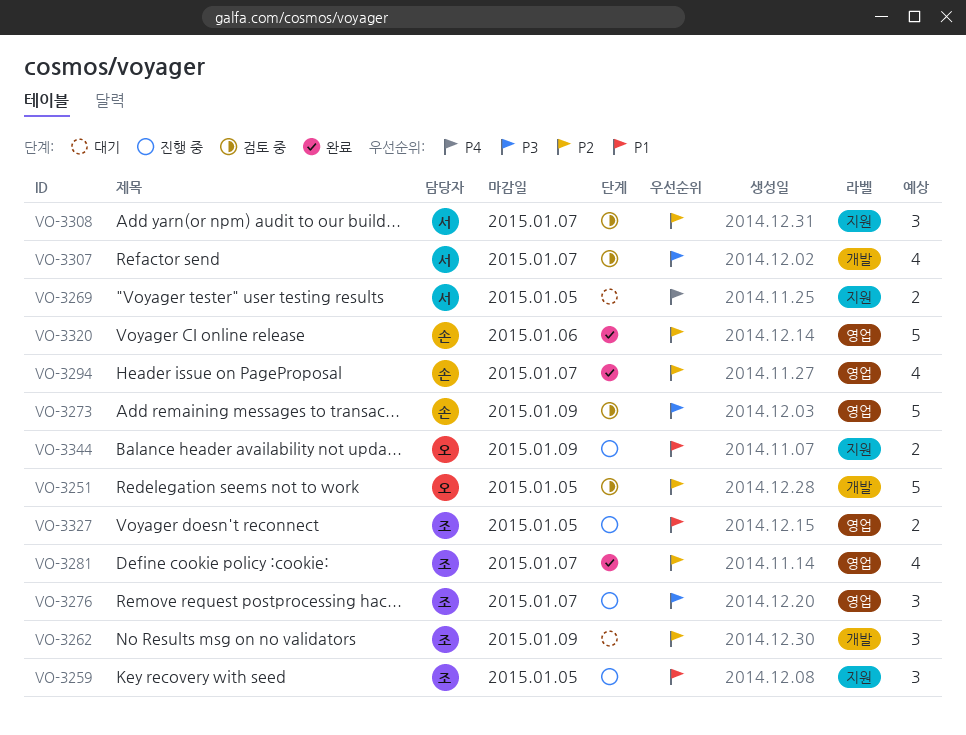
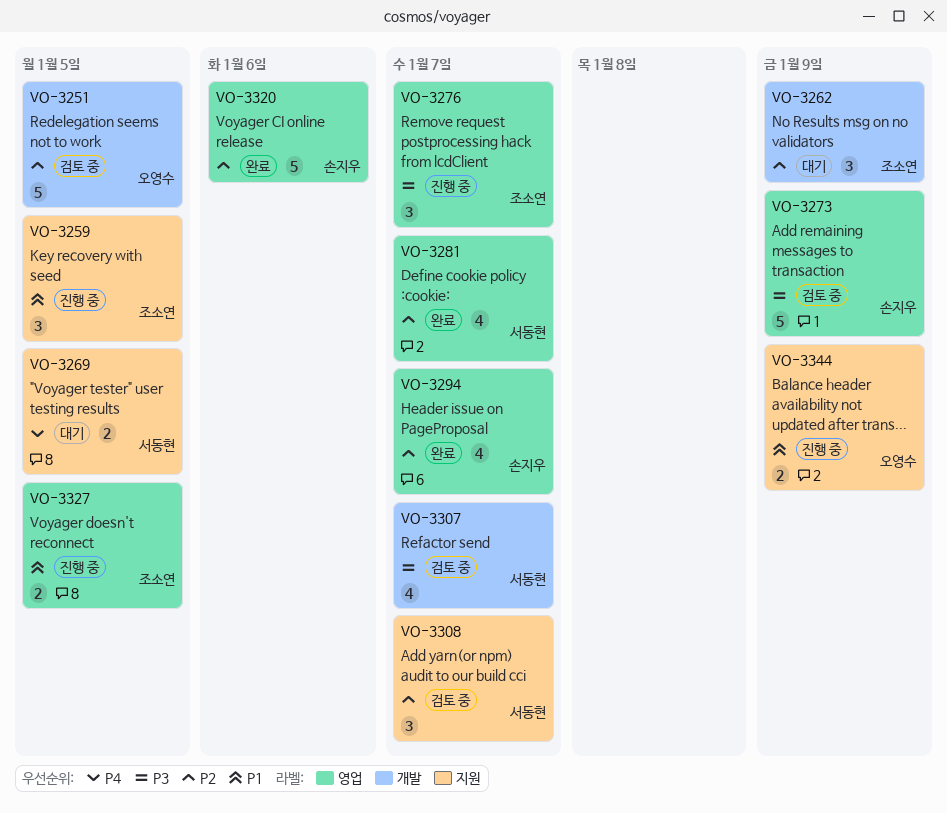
VO-3281, owner: 조소연 -> 서동현

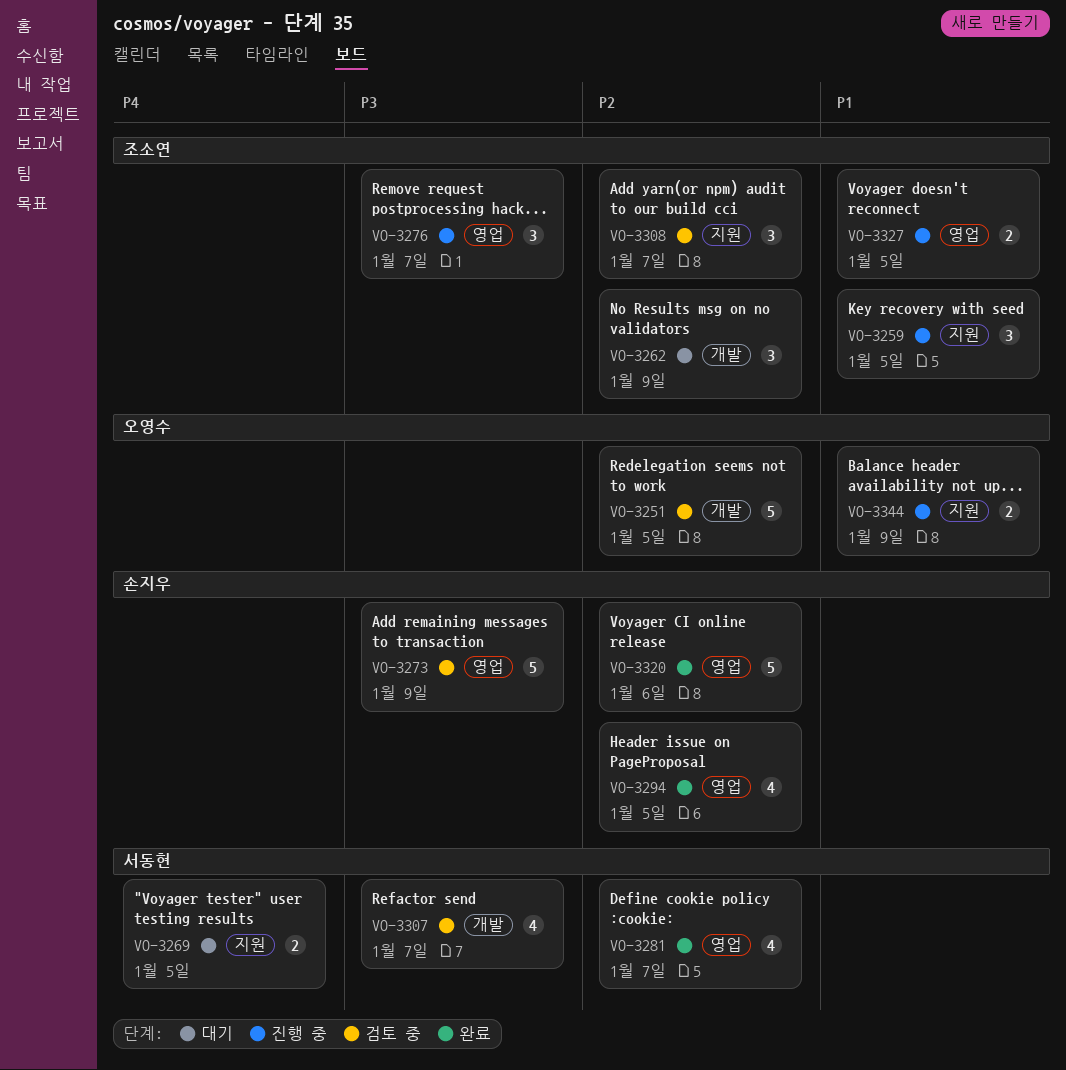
VO-3294, due: Jan 7 -> Jan 5
VO-3308, owner: 서동현 -> 조소연

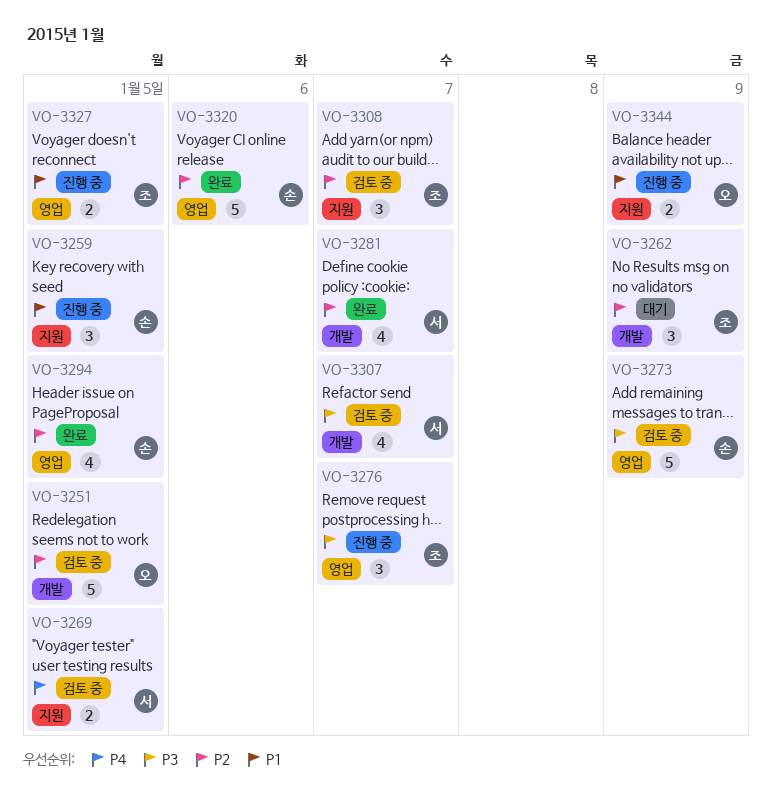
VO-3259, owner: 조소연 -> 손지우
VO-3269, status: 대기 -> 검토 중
VO-3281, label: 영업 -> 개발

